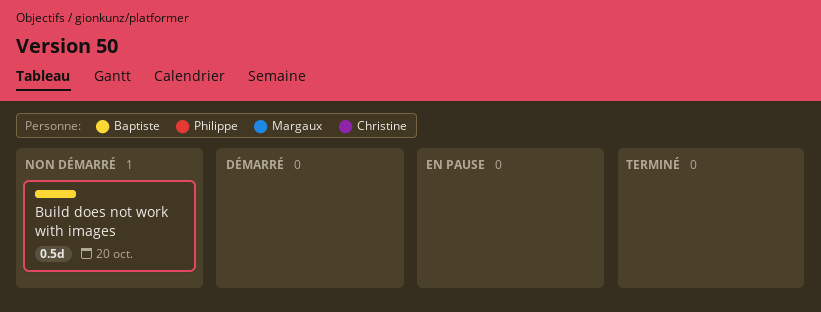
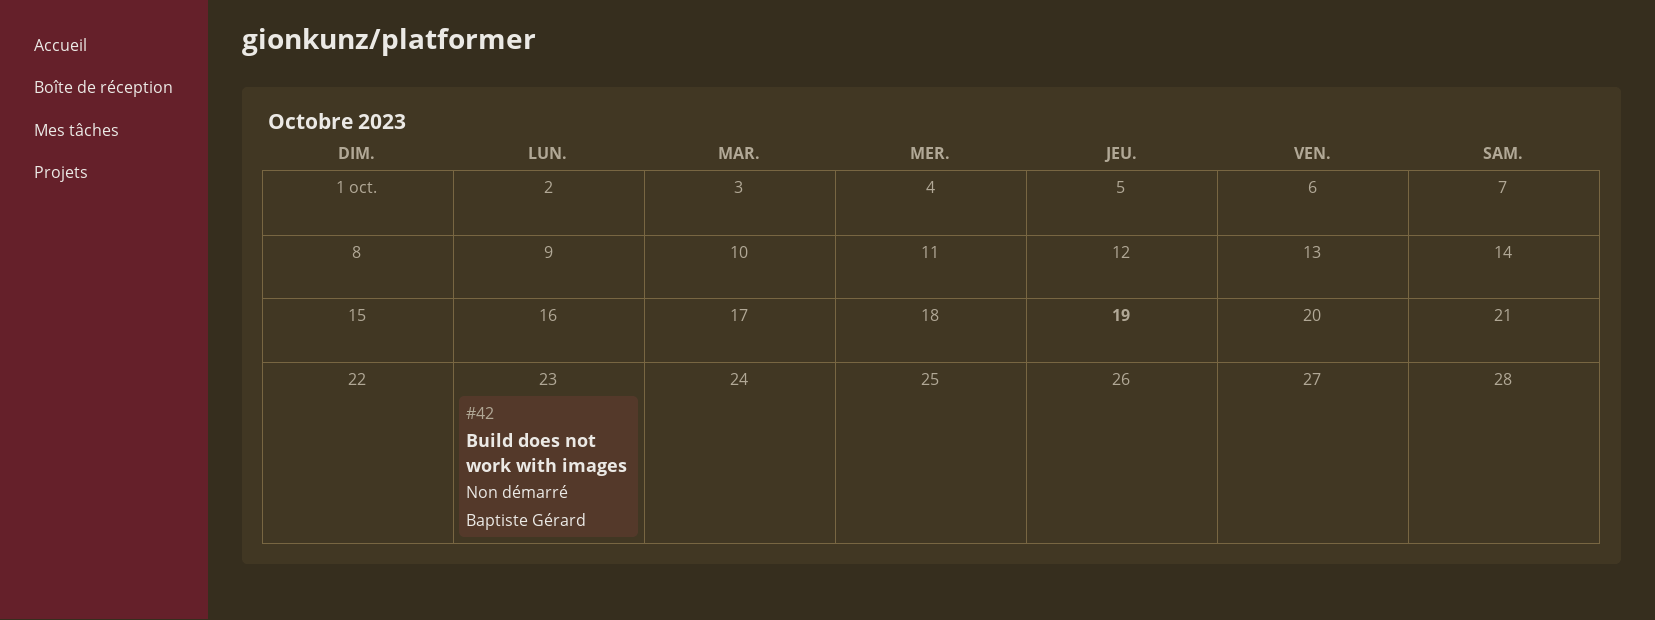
Build does not work with images, due: Oct 20 -> Oct 23

